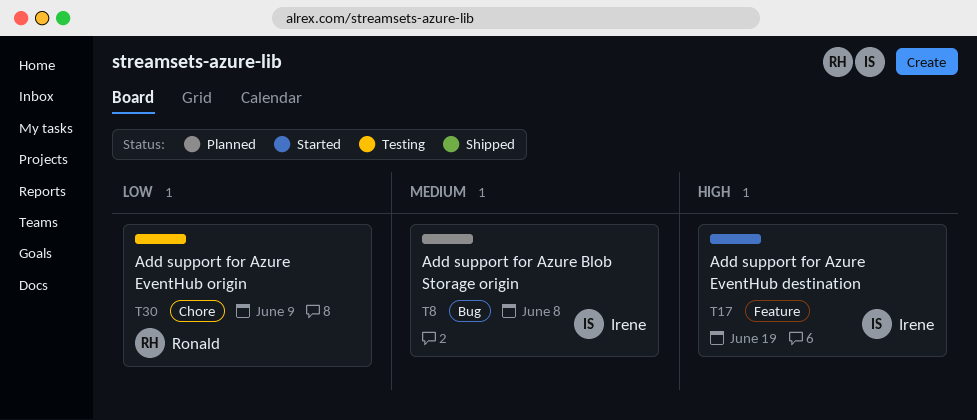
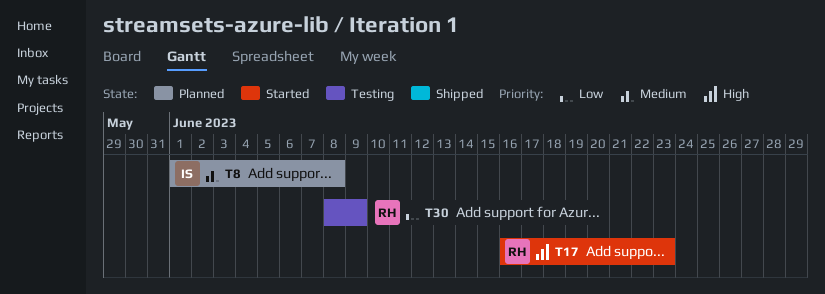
T17, owner: Irene -> Ronald
T17, due: Jun 19 -> Jun 23

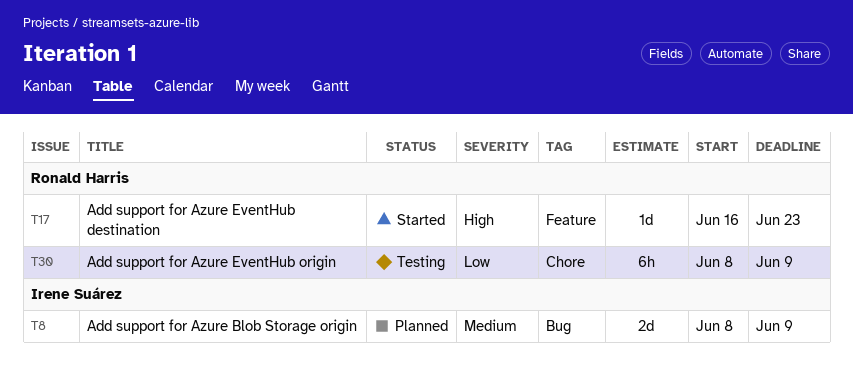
T8, start: Jun 1 -> Jun 8
T8, due: Jun 8 -> Jun 9

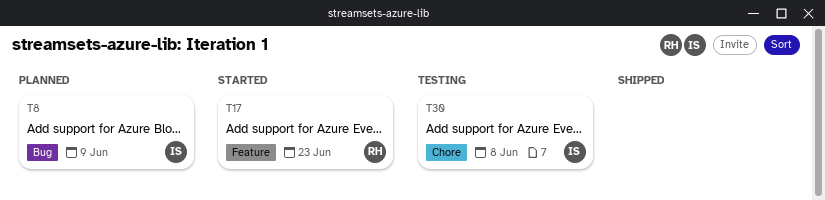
T30, owner: Ronald Harris -> Irene Suárez
T30, due: Jun 9 -> Jun 8

